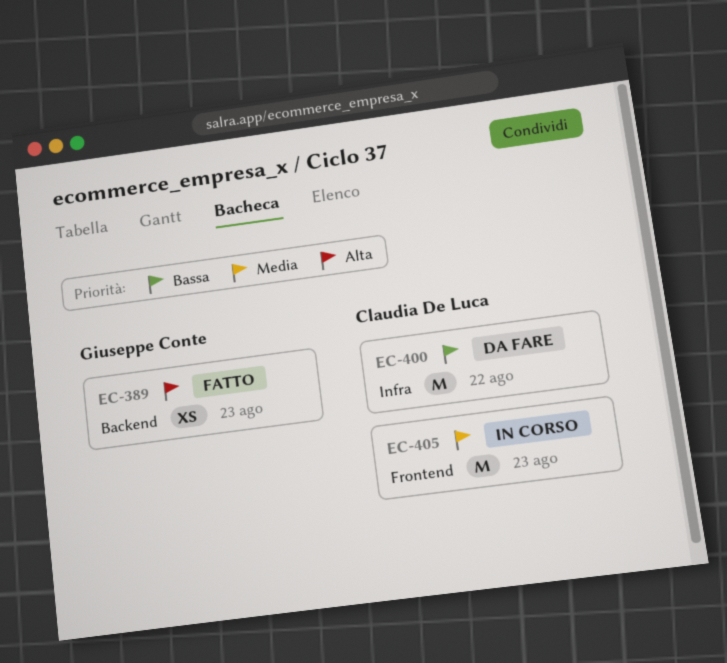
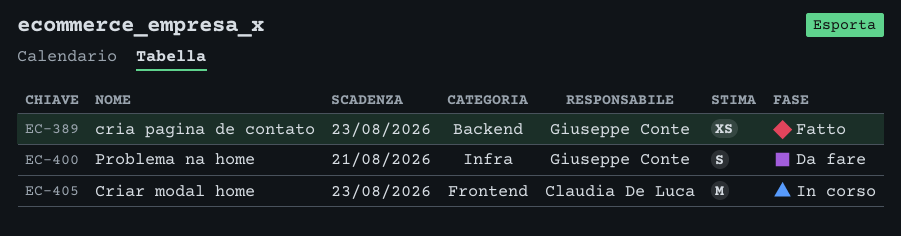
EC-400, owner: Claudia De Luca -> Giuseppe Conte
EC-400, estimate: M -> S
EC-400, due: Aug 22 -> Aug 21

